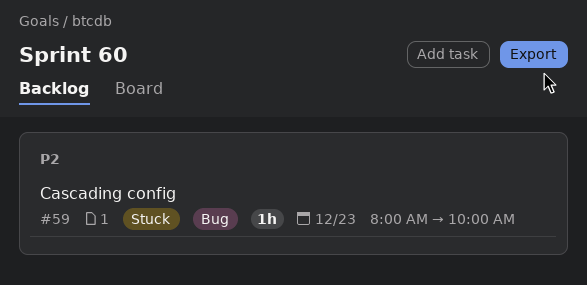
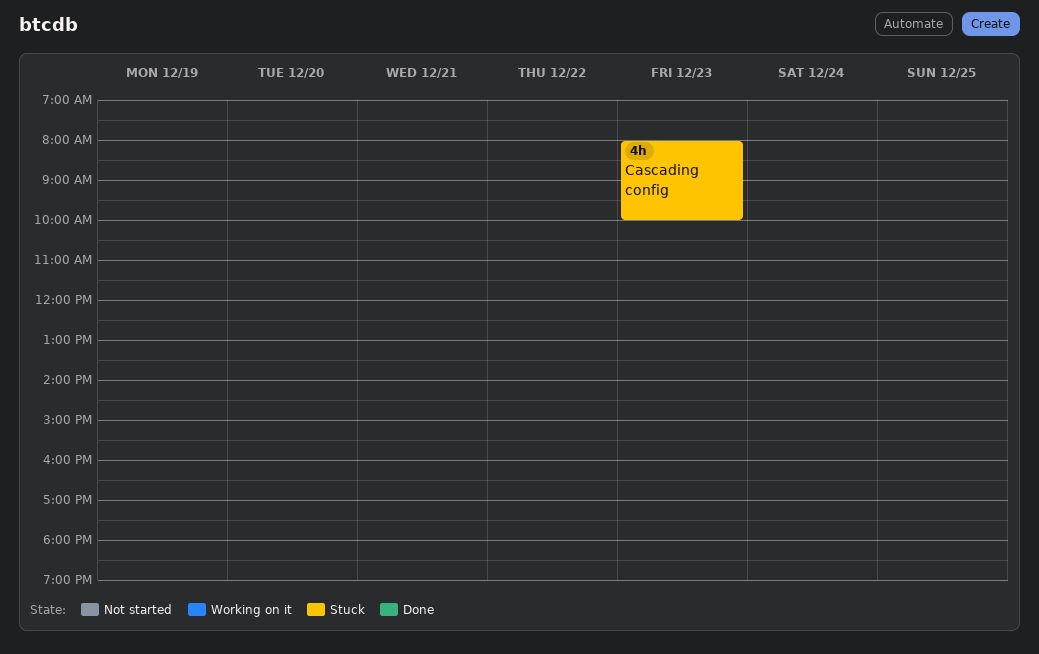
Cascading config, estimate: 1h -> 4h

